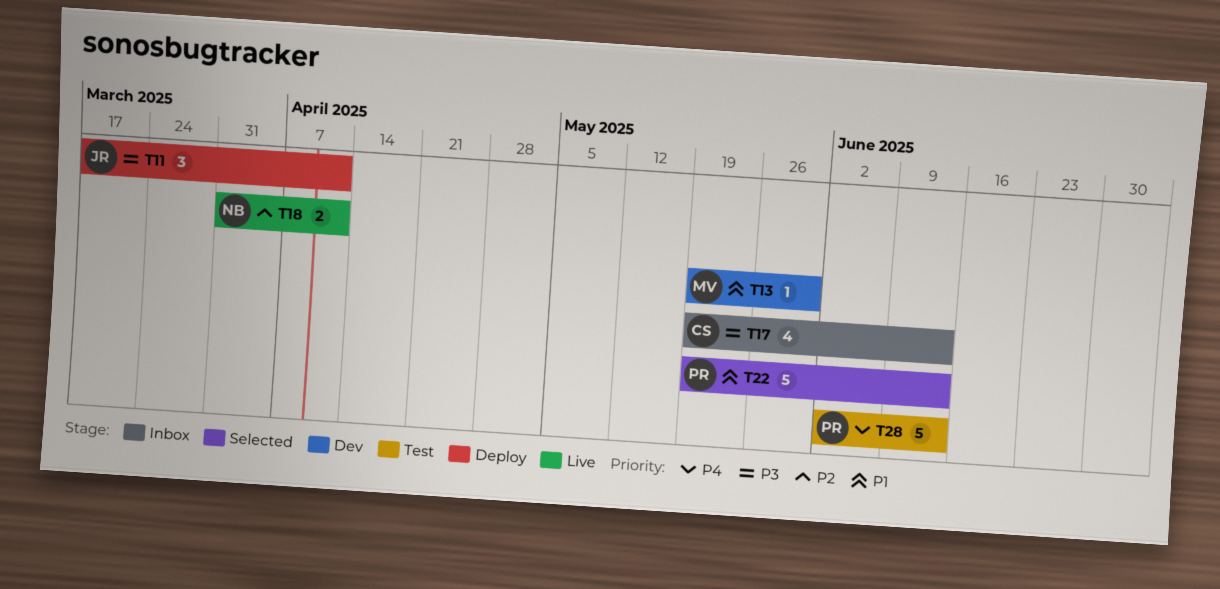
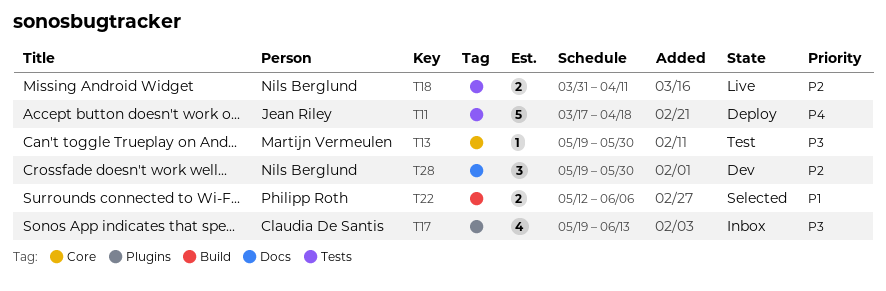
T11, priority: P3 -> P4
T11, estimate: 3 -> 5
T11, due: Apr 11 -> Apr 18
T13, status: Dev -> Test
T13, priority: P1 -> P3
T22, estimate: 5 -> 2
T22, start: May 19 -> May 12
T22, due: Jun 13 -> Jun 6
T28, status: Test -> Dev
T28, owner: Philipp Roth -> Nils Berglund
T28, priority: P4 -> P2
T28, estimate: 5 -> 3
T28, start: Jun 2 -> May 19
T28, due: Jun 13 -> May 30

